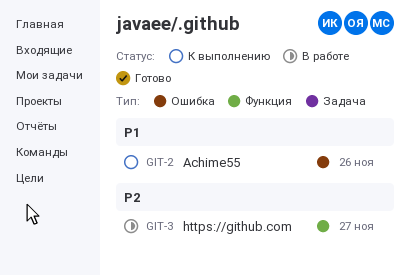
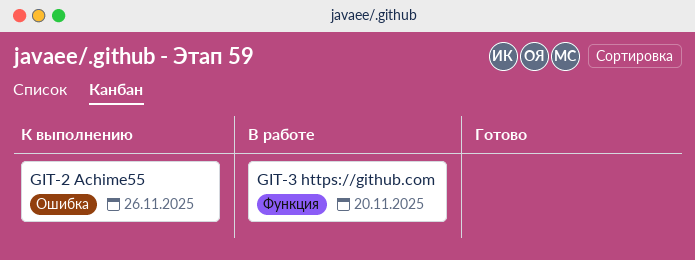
GIT-3, due: Nov 27 -> Nov 20

